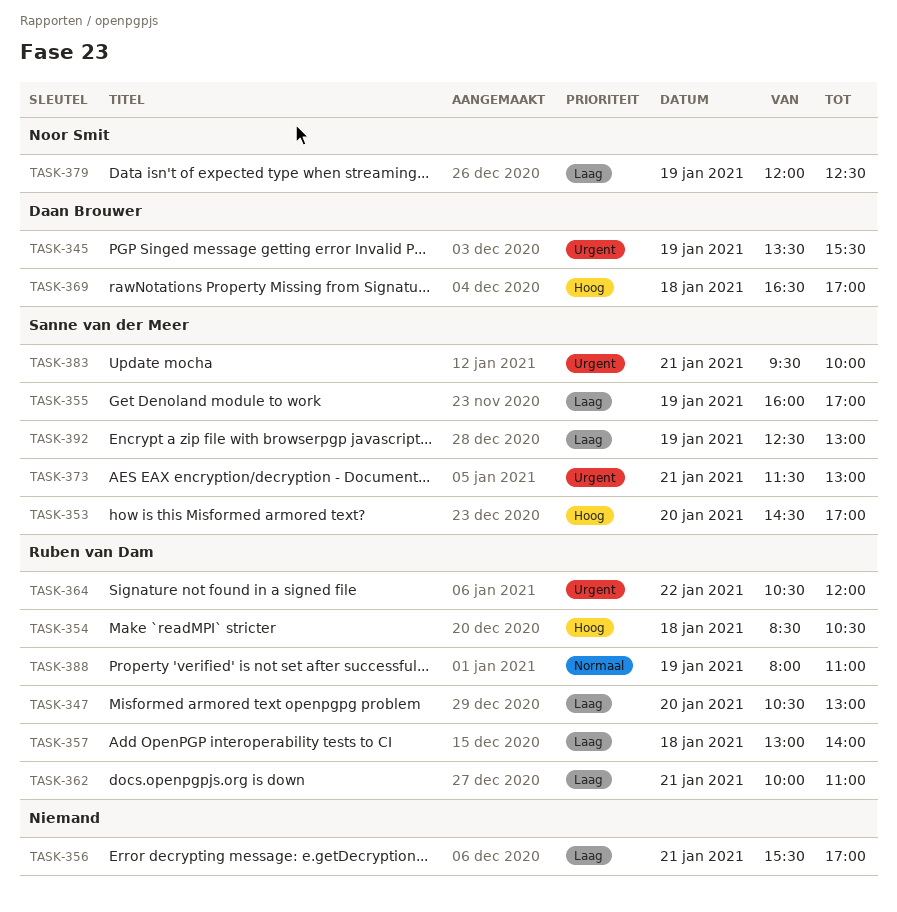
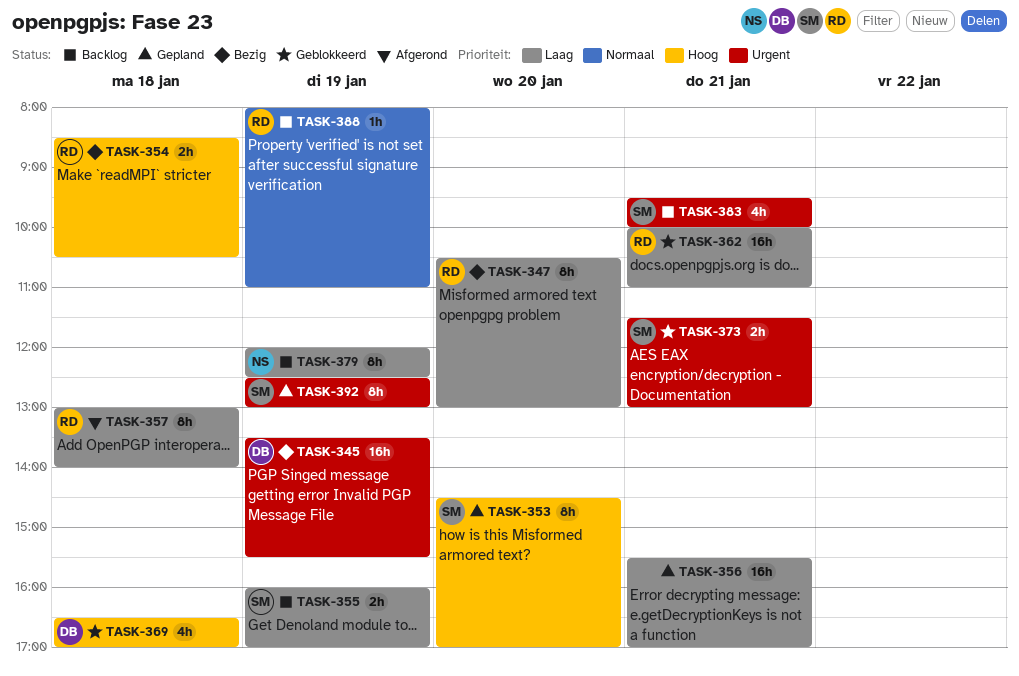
TASK-364: present -> none
TASK-392, priority: Laag -> Urgent

